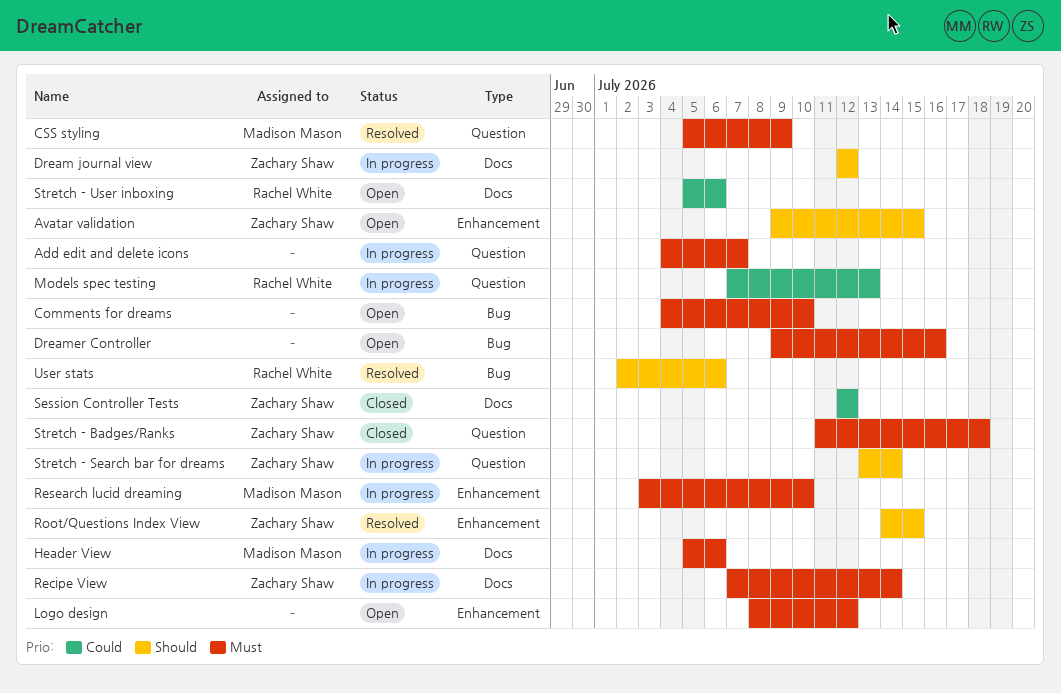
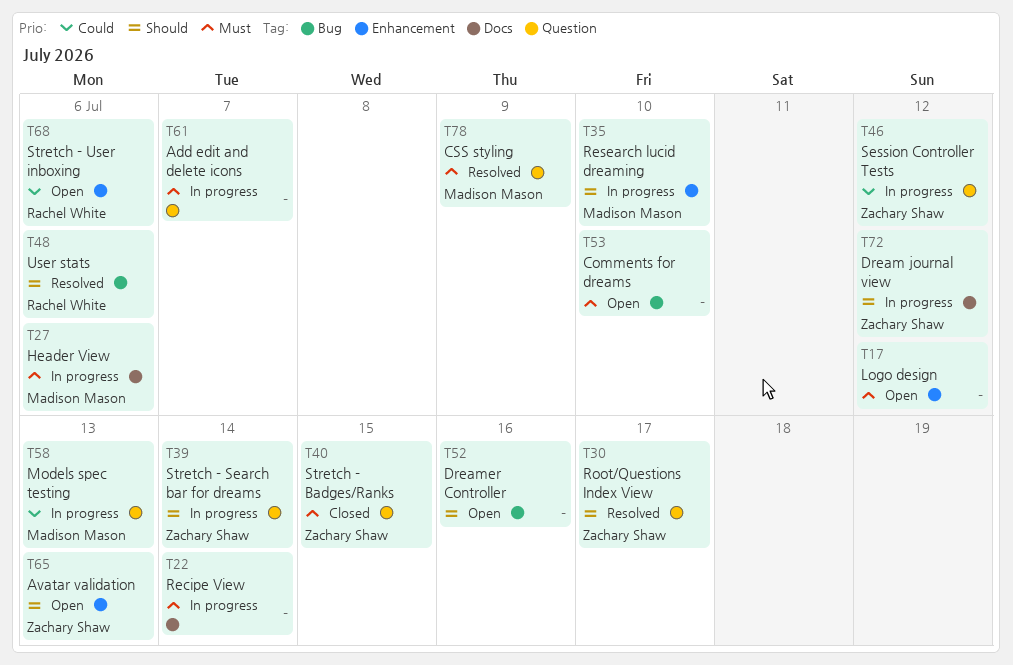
Avatar validation, due: Jul 15 -> Jul 13
Dreamer Controller, priority: Must -> Should
Models spec testing, owner: Rachel White -> Madison Mason
Recipe View, owner: Zachary Shaw -> none
Research lucid dreaming, priority: Must -> Should
Root/Questions Index View, label: Enhancement -> Question
Root/Questions Index View, due: Jul 15 -> Jul 17
Session Controller Tests, status: Closed -> In progress
Session Controller Tests, label: Docs -> Question
Stretch - Badges/Ranks, due: Jul 18 -> Jul 15
Stretch - User inboxing, label: Docs -> Enhancement

